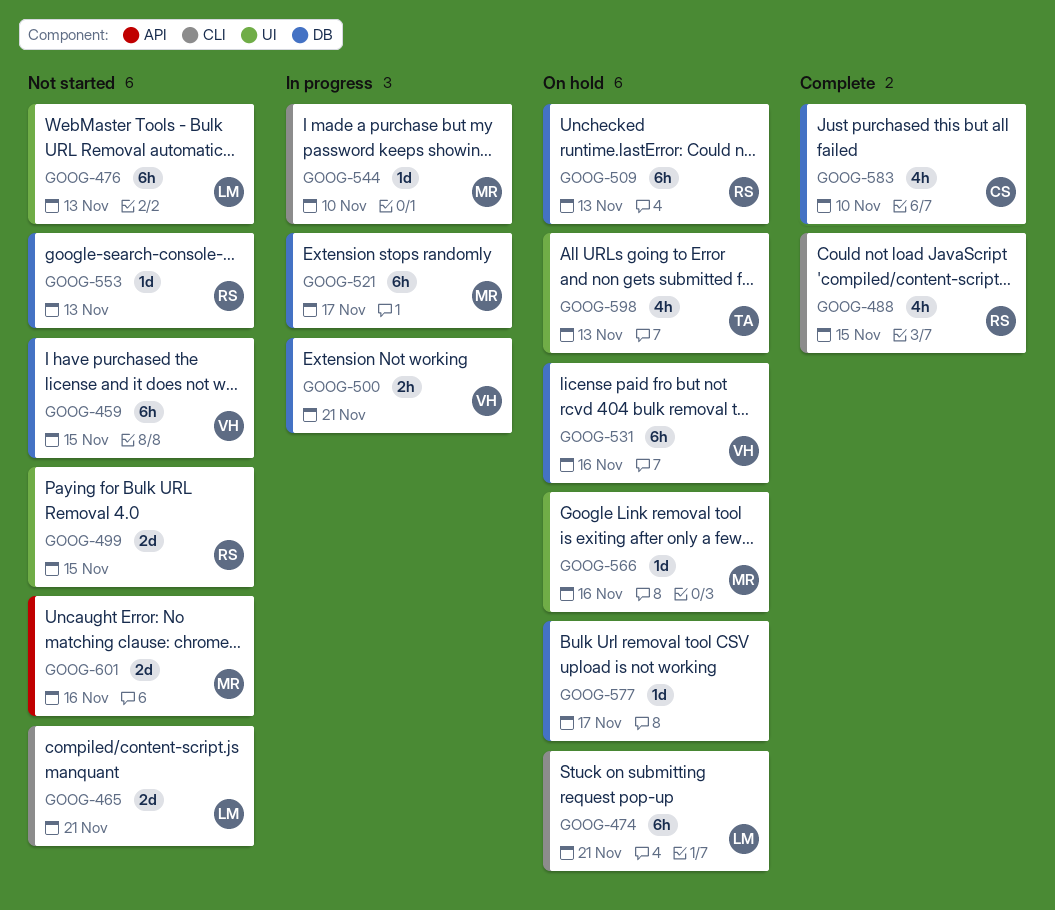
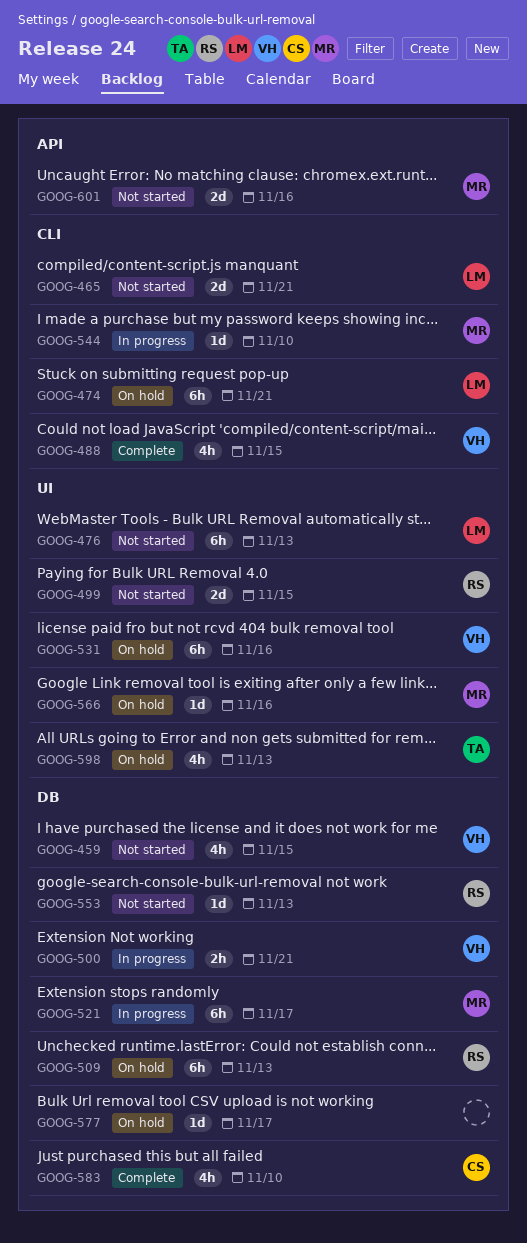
GOOG-459, estimate: 6h -> 4h
GOOG-488, owner: RS -> VH
GOOG-531, label: DB -> UI

